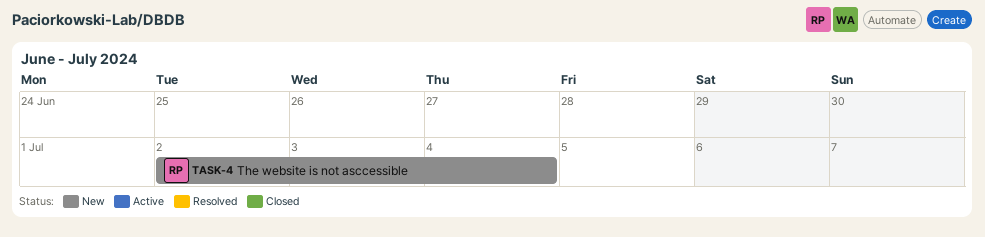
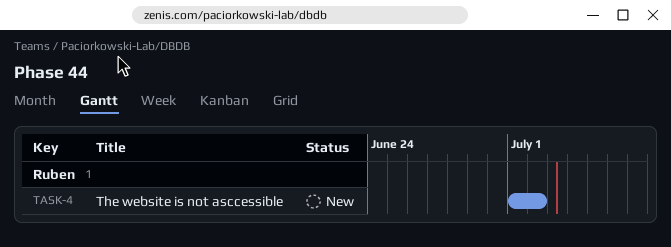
TASK-4, start: Jul 2 -> Jul 1
TASK-4, due: Jul 4 -> Jul 2

